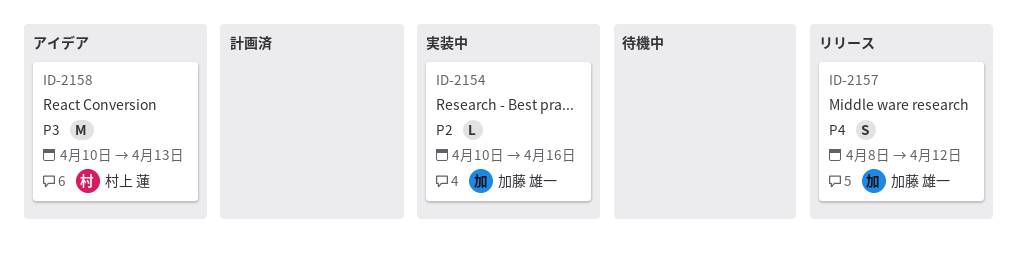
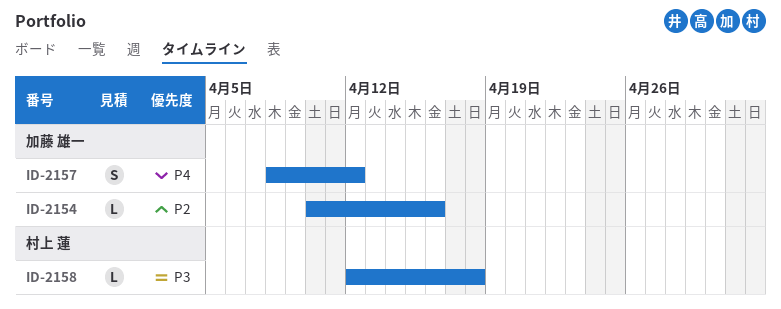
ID-2158, estimate: M -> L
ID-2158, start: Apr 10 -> Apr 12
ID-2158, due: Apr 13 -> Apr 18

